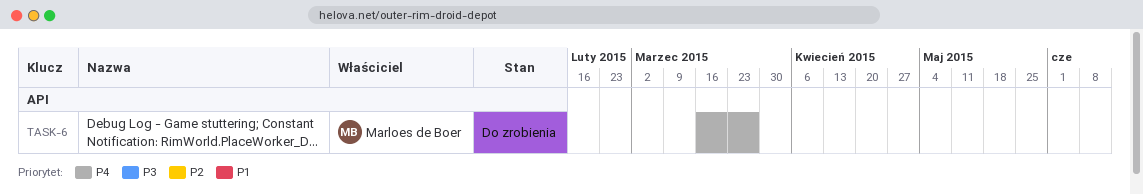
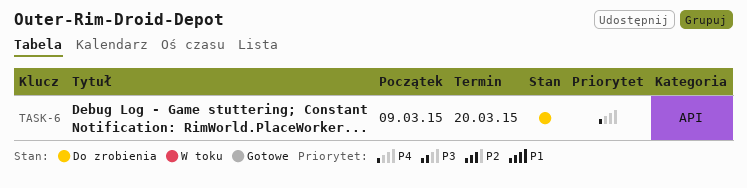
TASK-6, start: Mar 16 -> Mar 9
TASK-6, due: Mar 27 -> Mar 20

